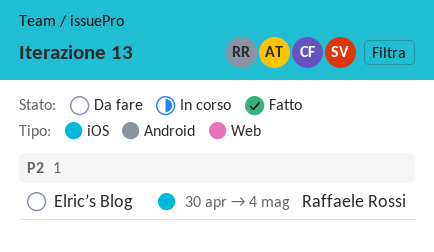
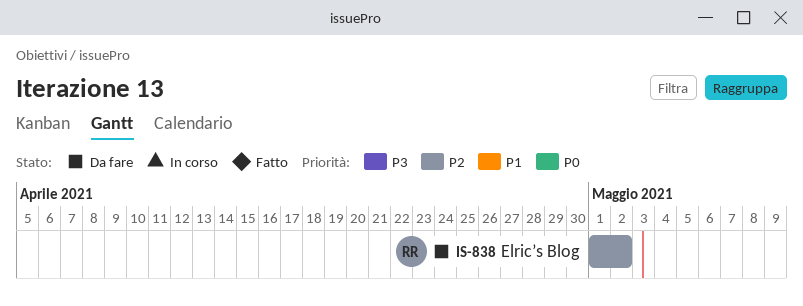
Elric’s Blog, start: Apr 30 -> May 1
Elric’s Blog, due: May 4 -> May 2

